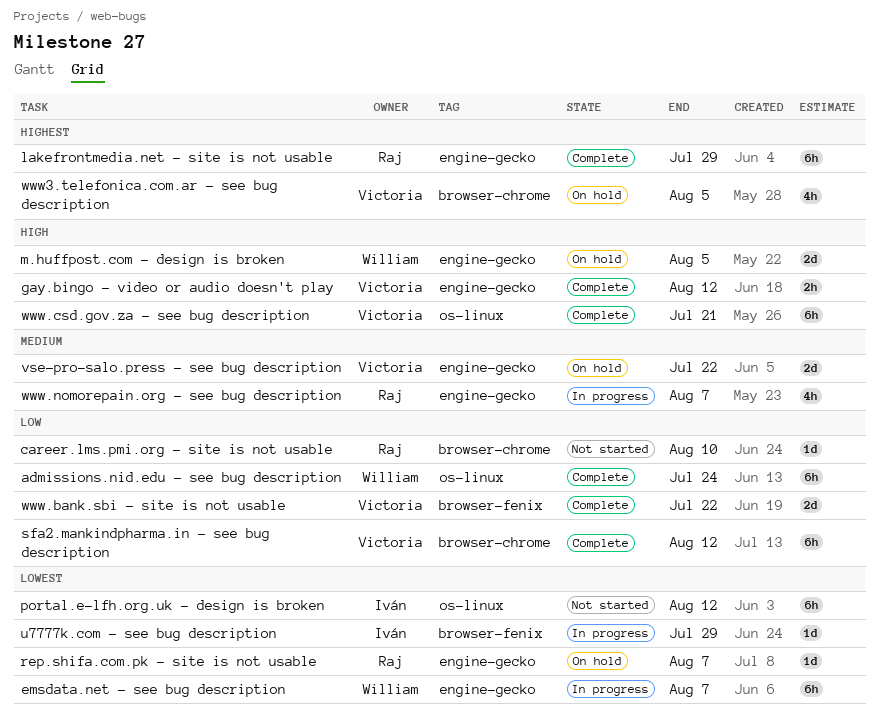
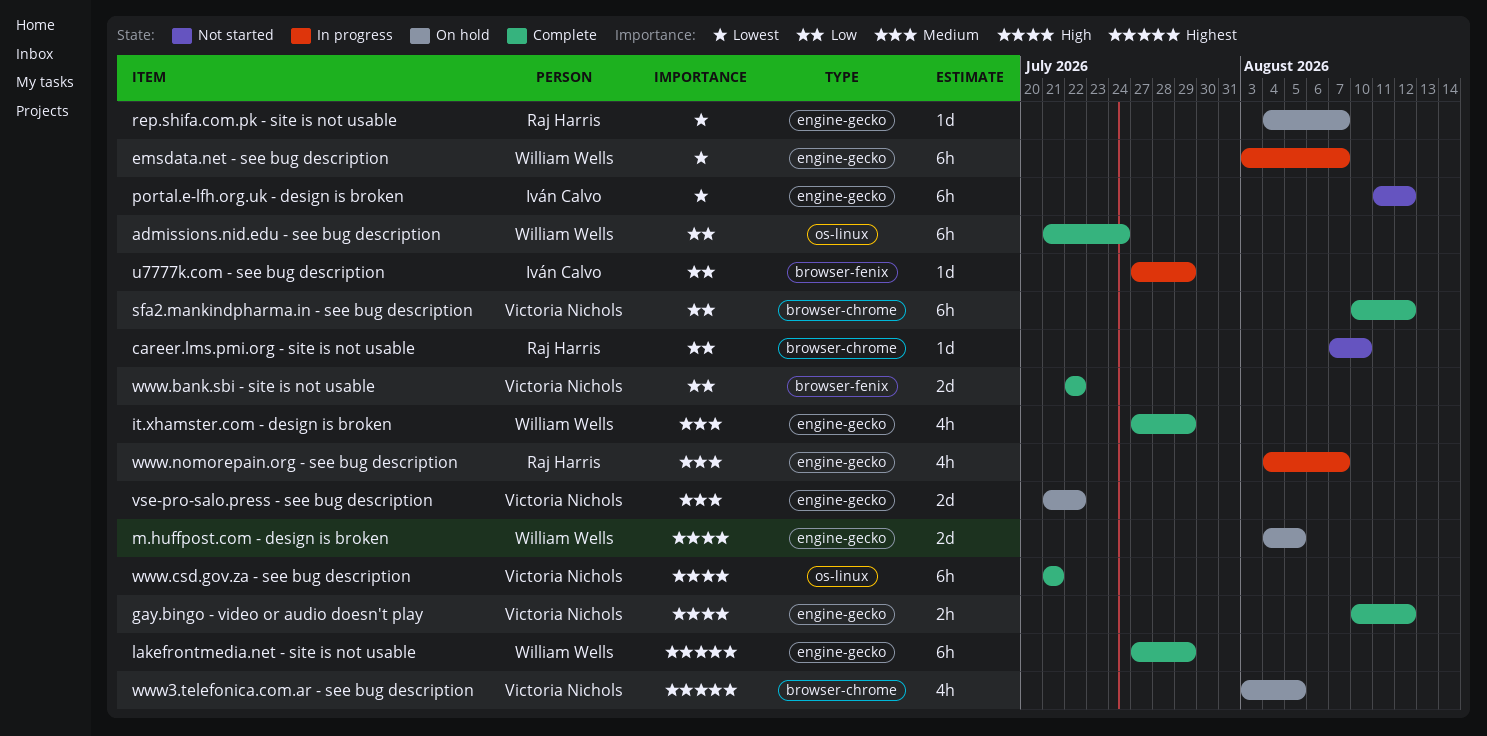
it.xhamster.com - design is broken: none -> present
lakefrontmedia.net - site is not usable, owner: Raj Harris -> William Wells
portal.e-lfh.org.uk - design is broken, label: os-linux -> engine-gecko
u7777k.com - see bug description, priority: Lowest -> Low

